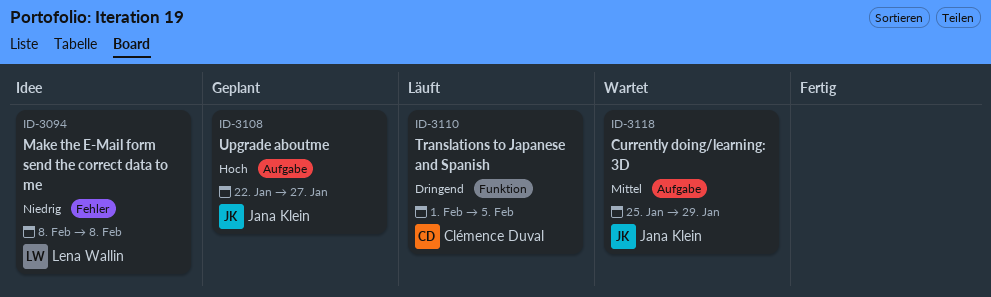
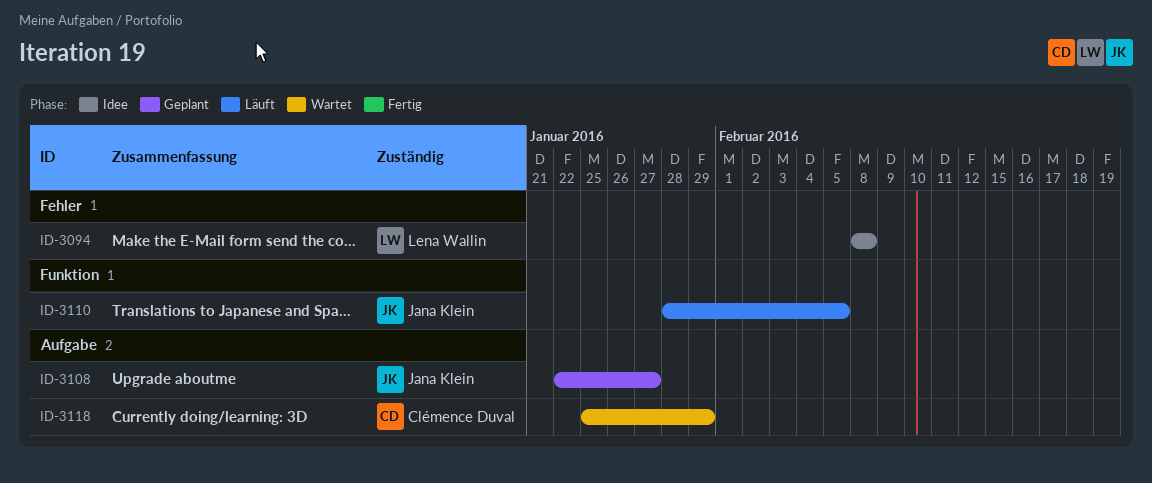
ID-3110, owner: Clémence Duval -> Jana Klein
ID-3110, start: Feb 1 -> Jan 28
ID-3118, owner: Jana Klein -> Clémence Duval

